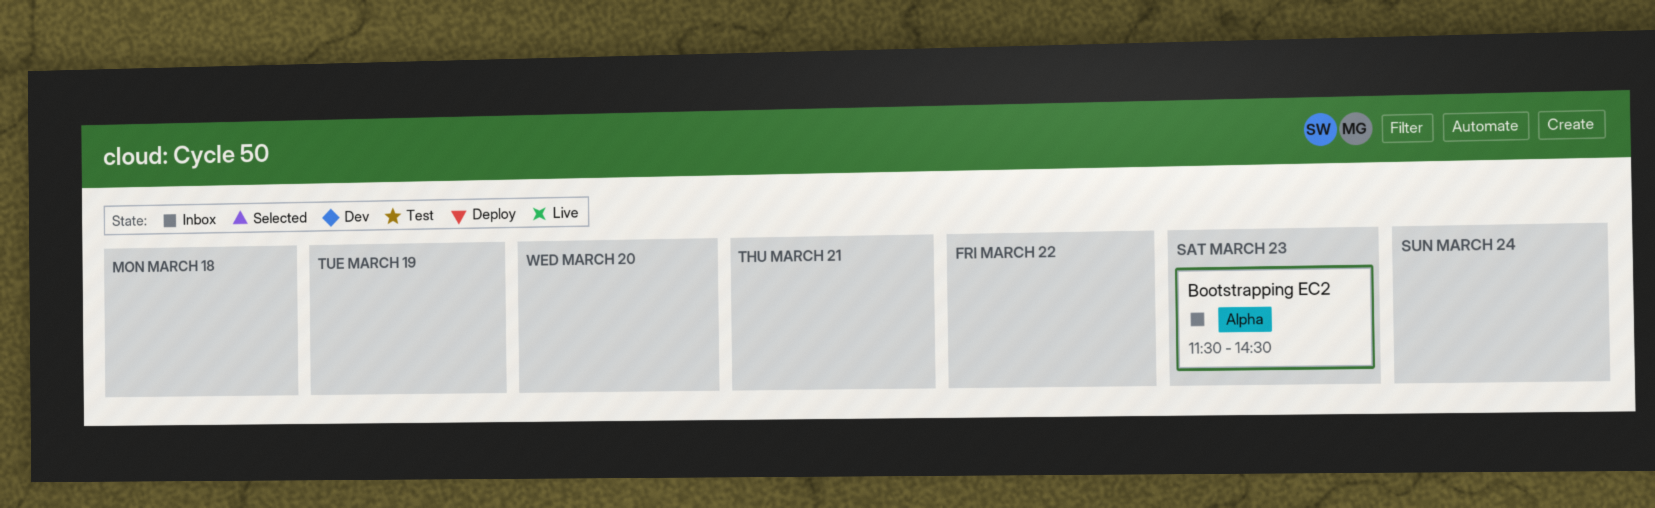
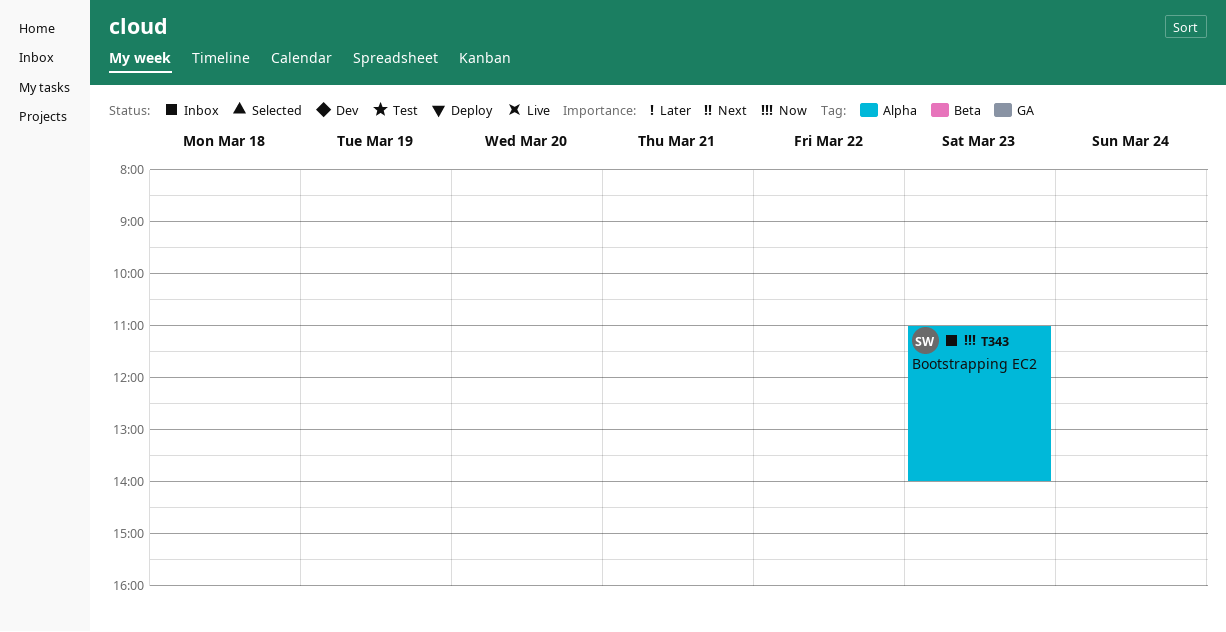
Bootstrapping EC2, begins: 11:30 -> 11:00
Bootstrapping EC2, ends: 14:30 -> 14:00

